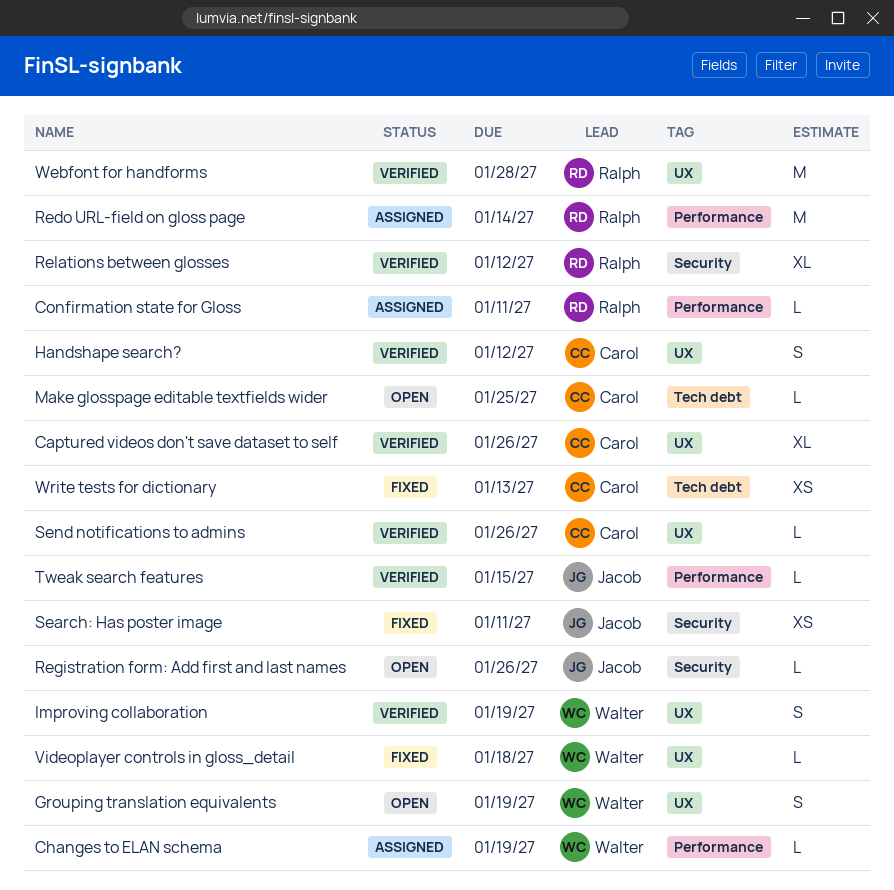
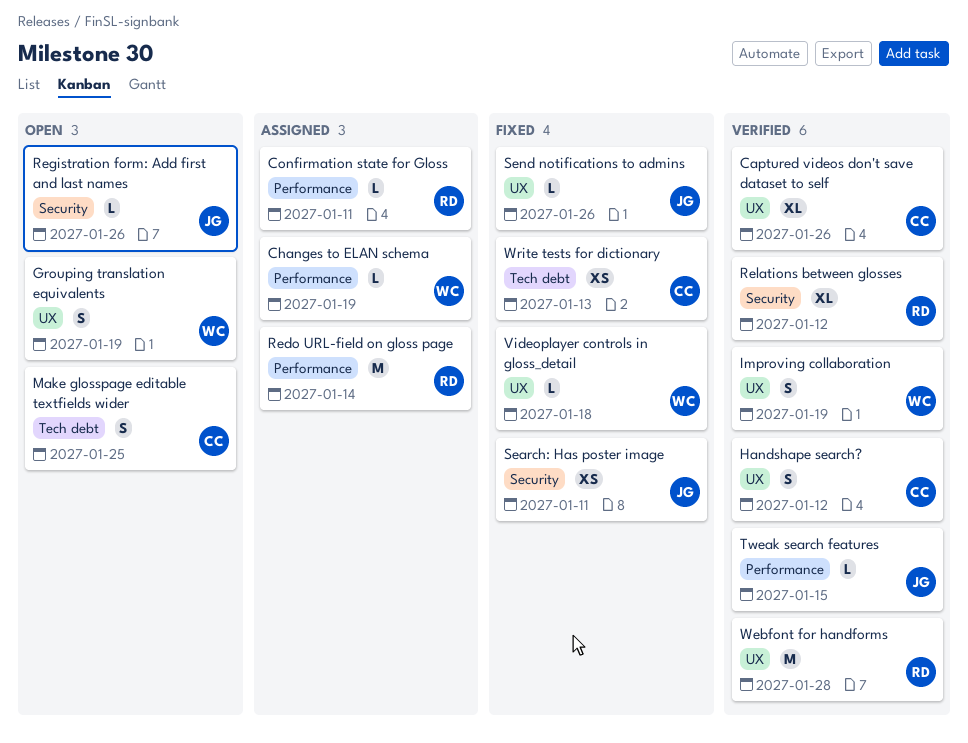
Make glosspage editable textfields wider, estimate: L -> S
Send notifications to admins, status: Verified -> Fixed
Send notifications to admins, owner: Carol -> Jacob

